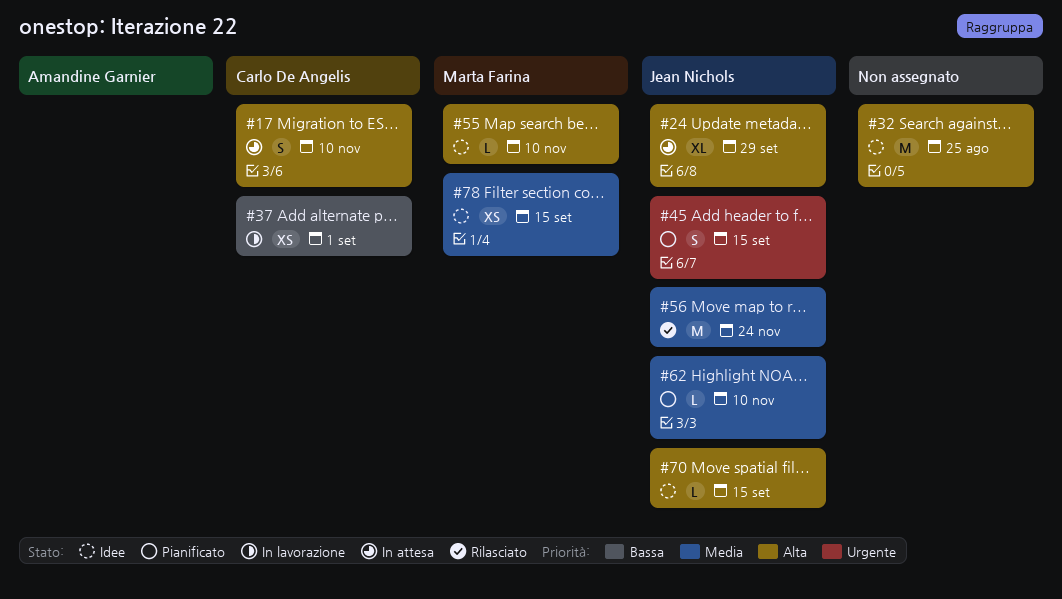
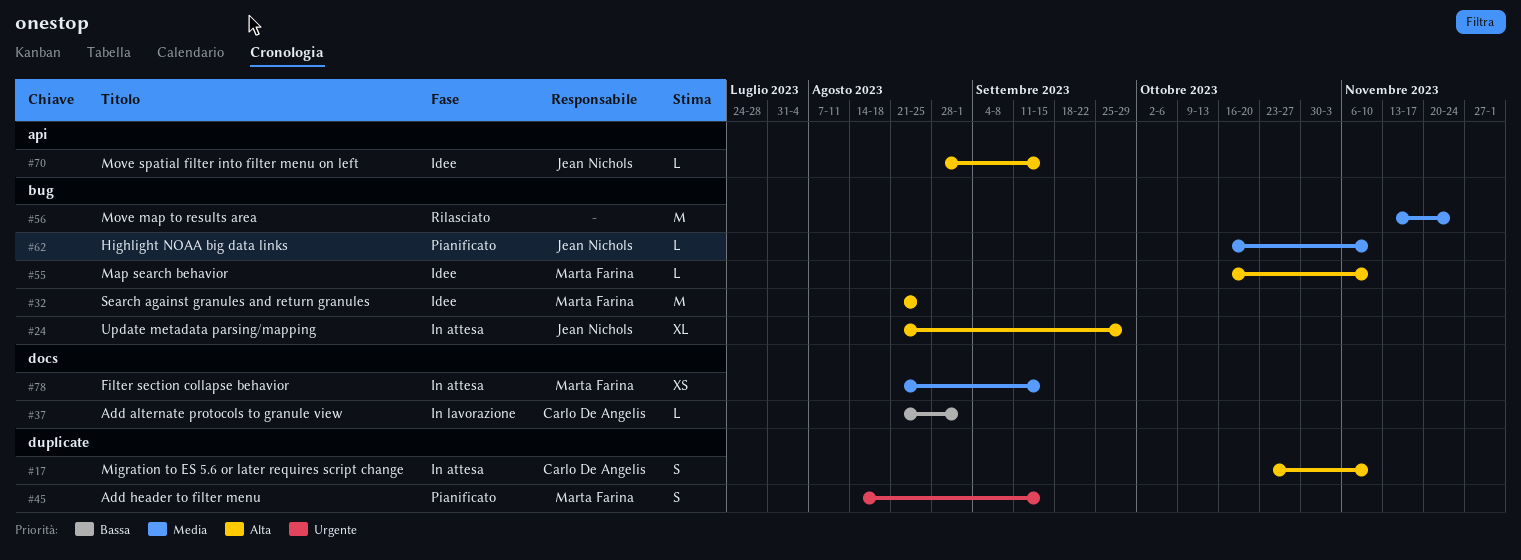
#32, owner: none -> Marta Farina
#37, estimate: XS -> L
#45, owner: Jean Nichols -> Marta Farina
#56, owner: Jean Nichols -> none
#78, status: Idee -> In attesa

